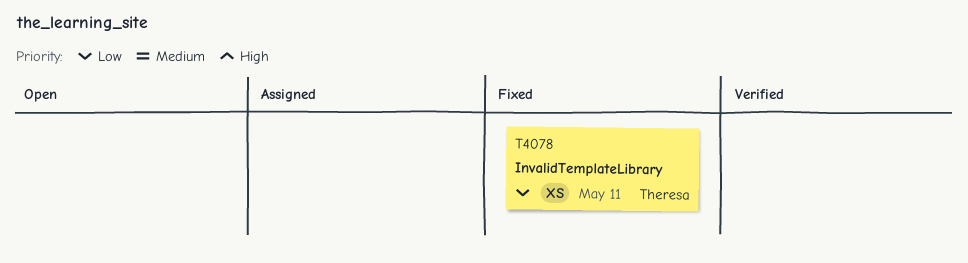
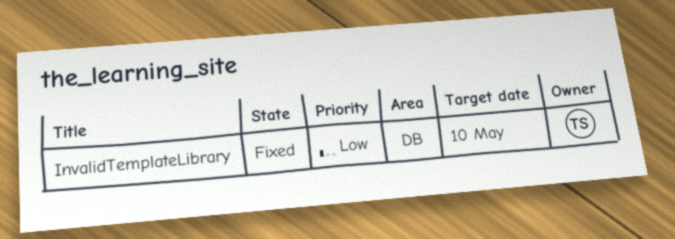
InvalidTemplateLibrary, due: May 11 -> May 10

